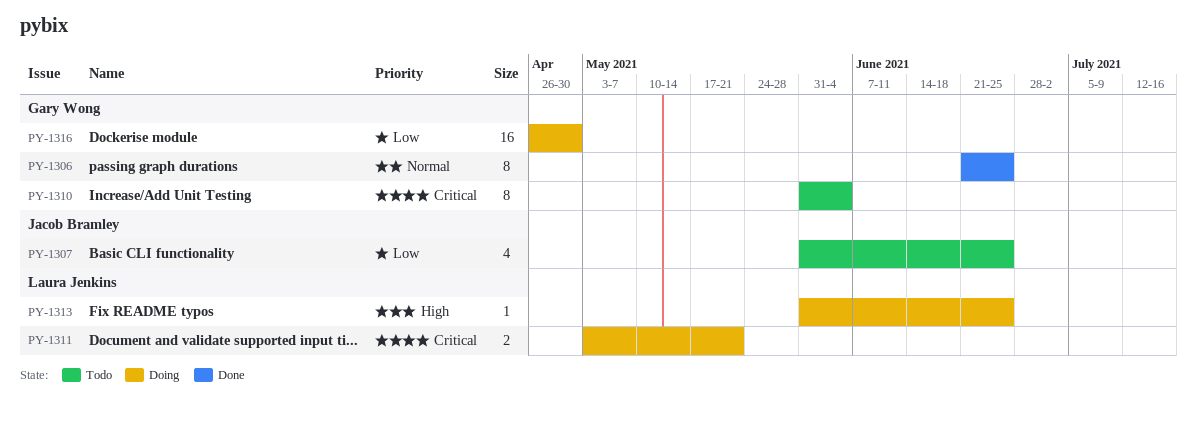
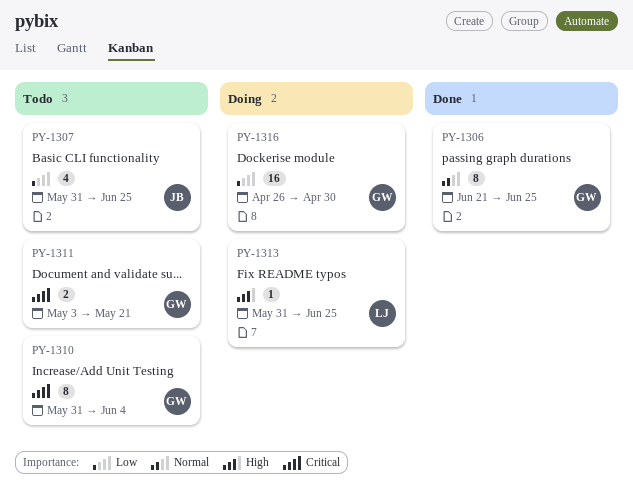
PY-1311, status: Doing -> Todo
PY-1311, owner: Laura Jenkins -> Gary Wong

